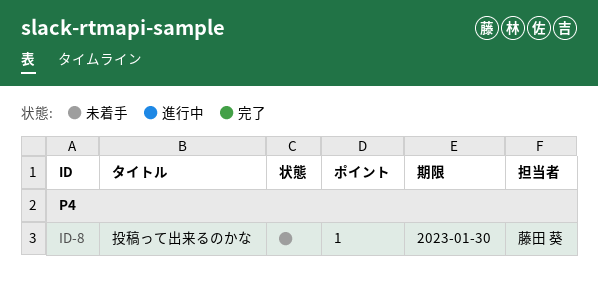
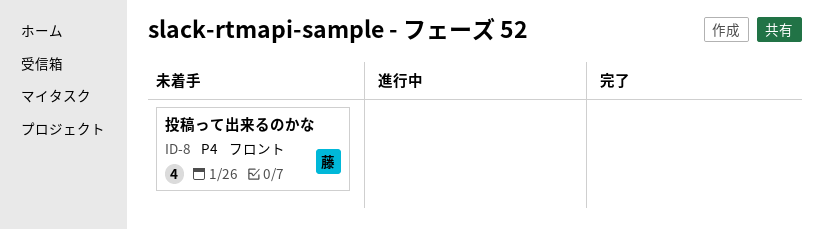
ID-8, estimate: 1 -> 4
ID-8, due: Jan 30 -> Jan 26

